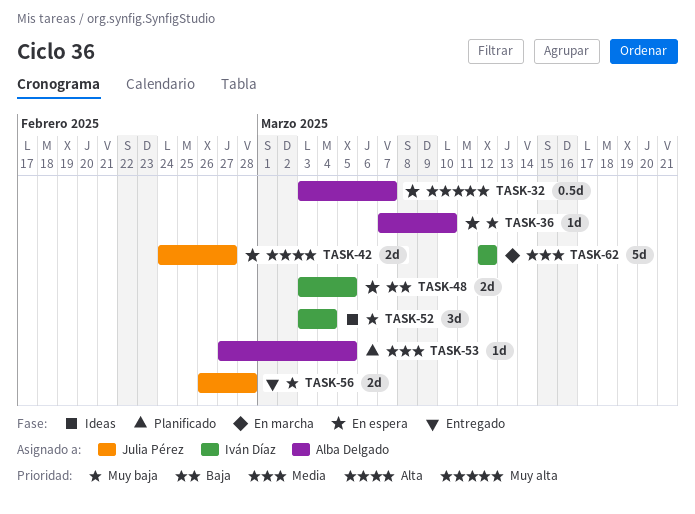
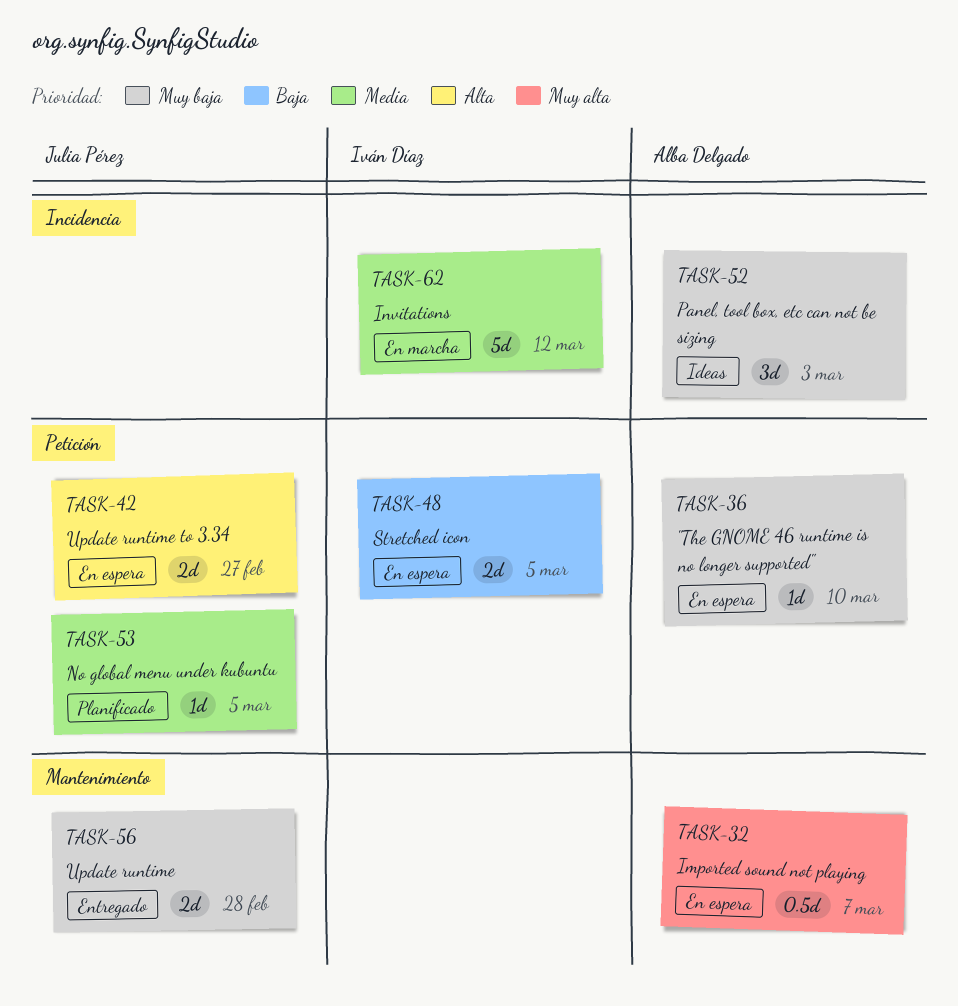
TASK-52, owner: Iván Díaz -> Alba Delgado
TASK-52, due: Mar 4 -> Mar 3
TASK-53, owner: Alba Delgado -> Julia Pérez

